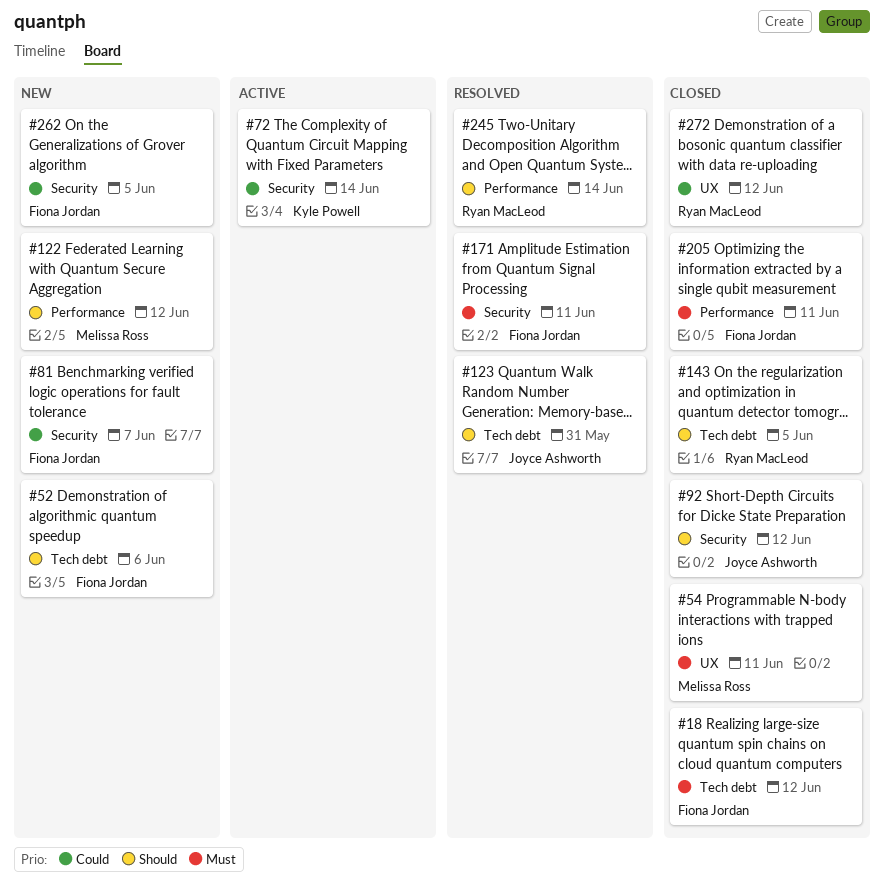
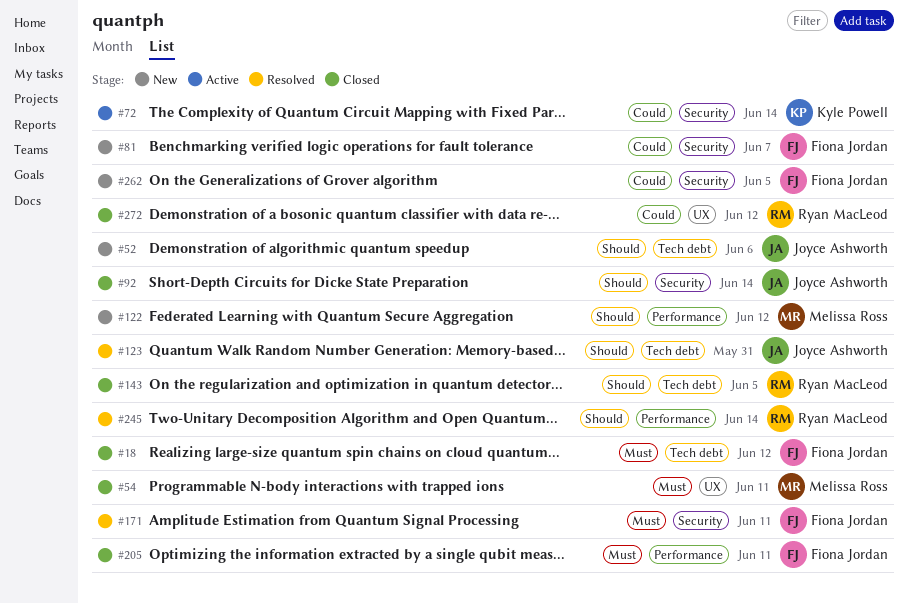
#52, owner: Fiona Jordan -> Joyce Ashworth
#92, due: Jun 12 -> Jun 14

